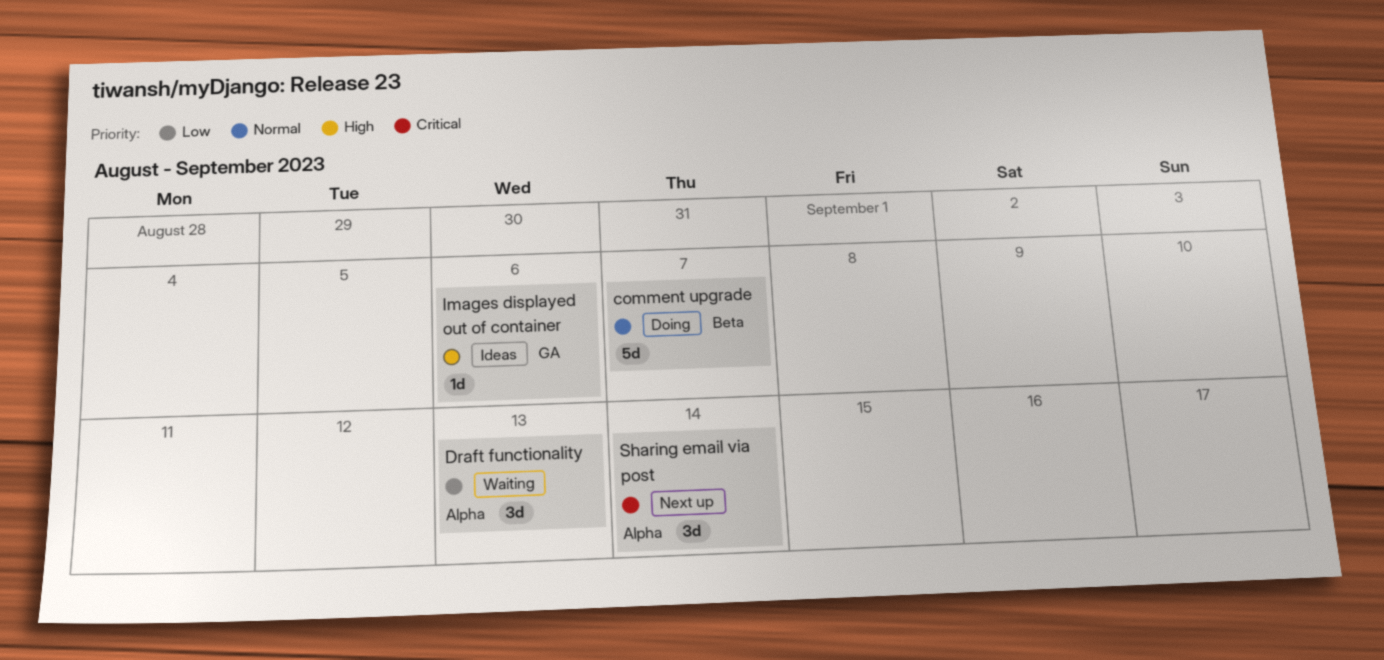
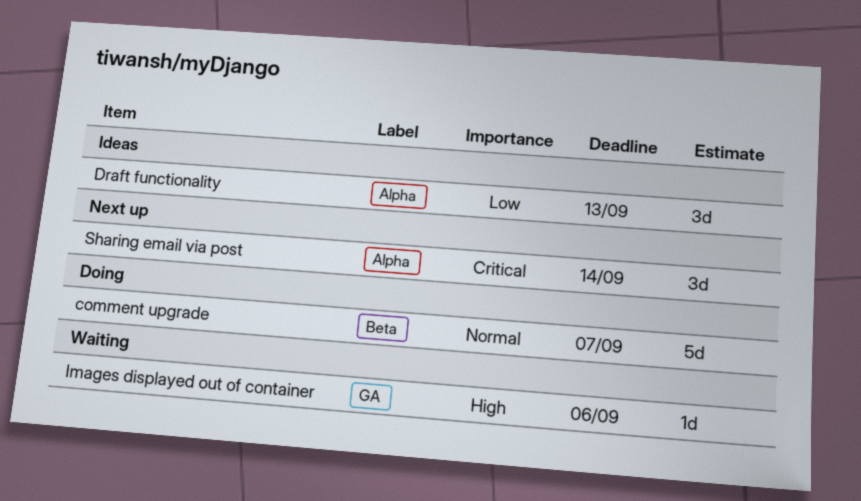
Draft functionality, status: Waiting -> Ideas
Images displayed out of container, status: Ideas -> Waiting

